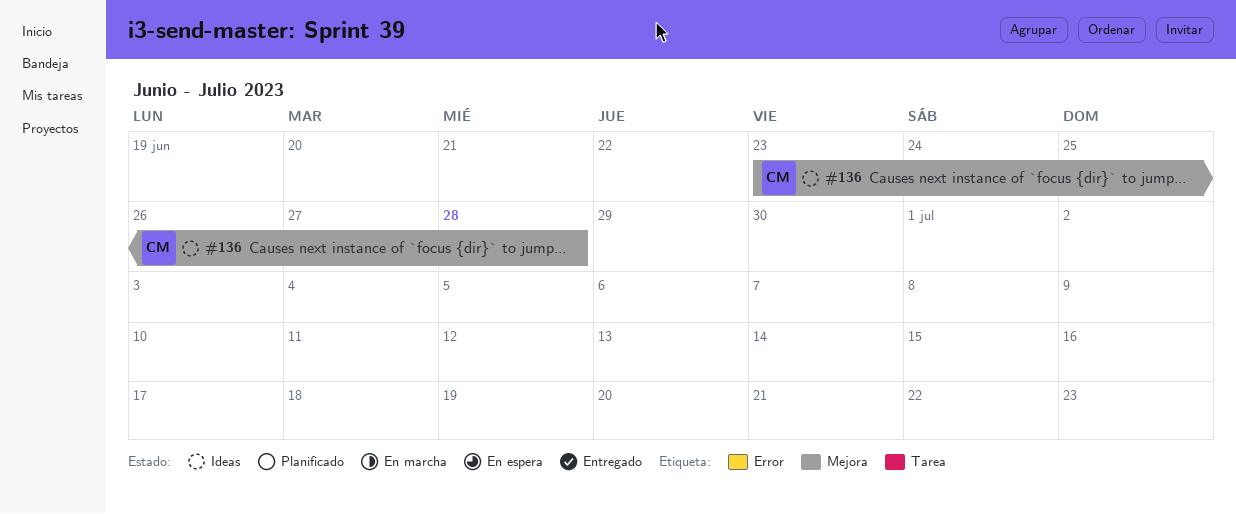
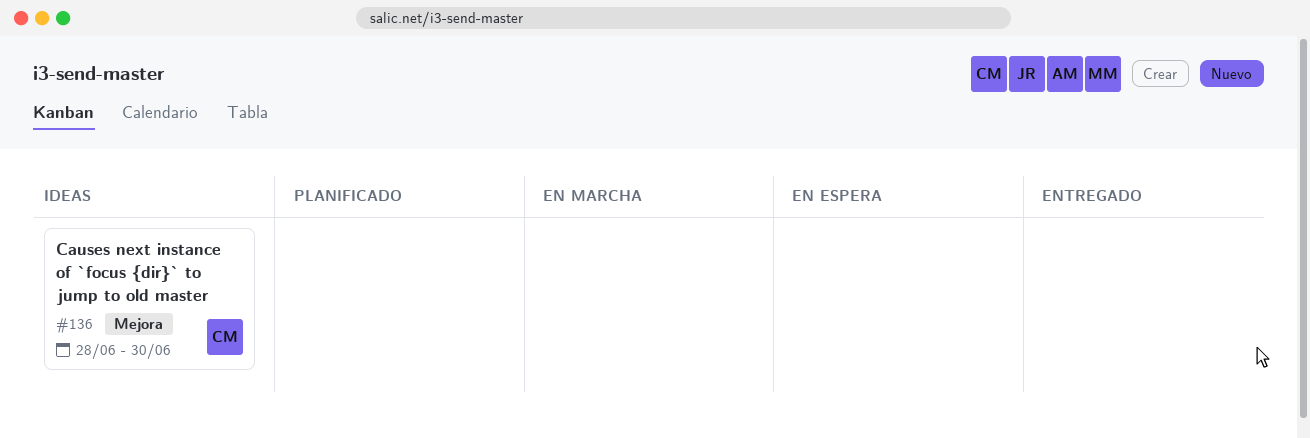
#136, start: Jun 23 -> Jun 28
#136, due: Jun 28 -> Jun 30

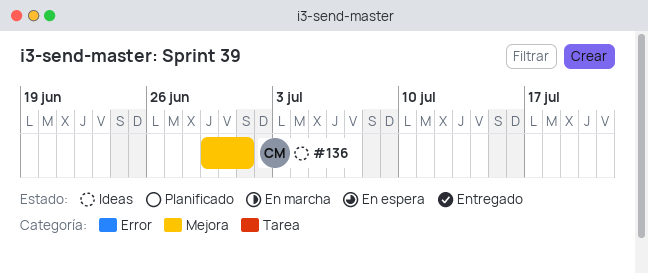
#136, start: Jun 28 -> Jun 29
#136, due: Jun 30 -> Jul 1

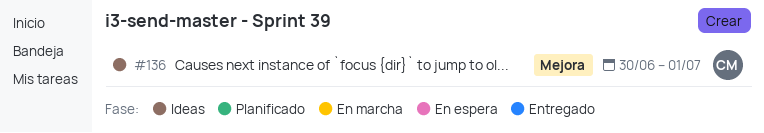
#136, start: Jun 29 -> Jun 30

